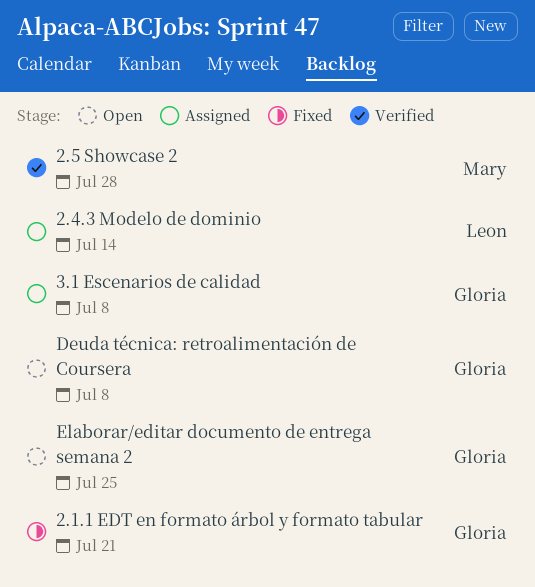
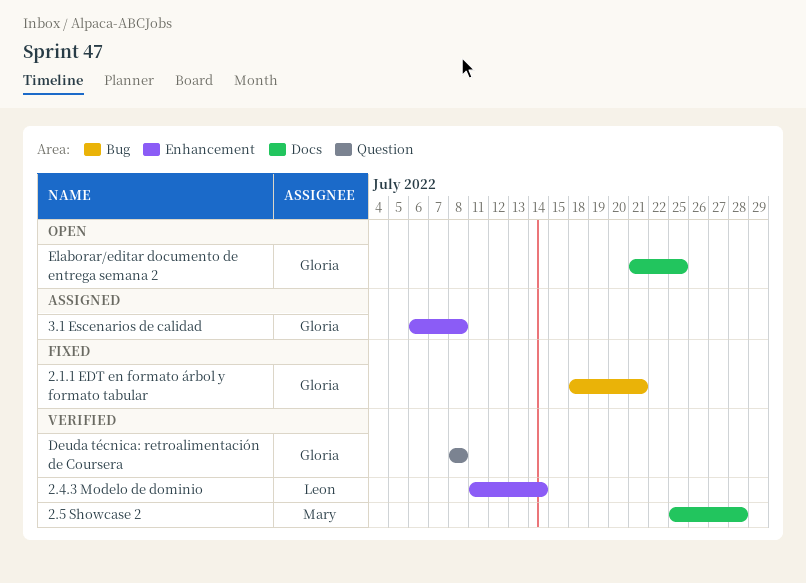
2.4.3 Modelo de dominio, status: Assigned -> Verified
Deuda técnica: retroalimentación de Coursera, status: Open -> Verified

